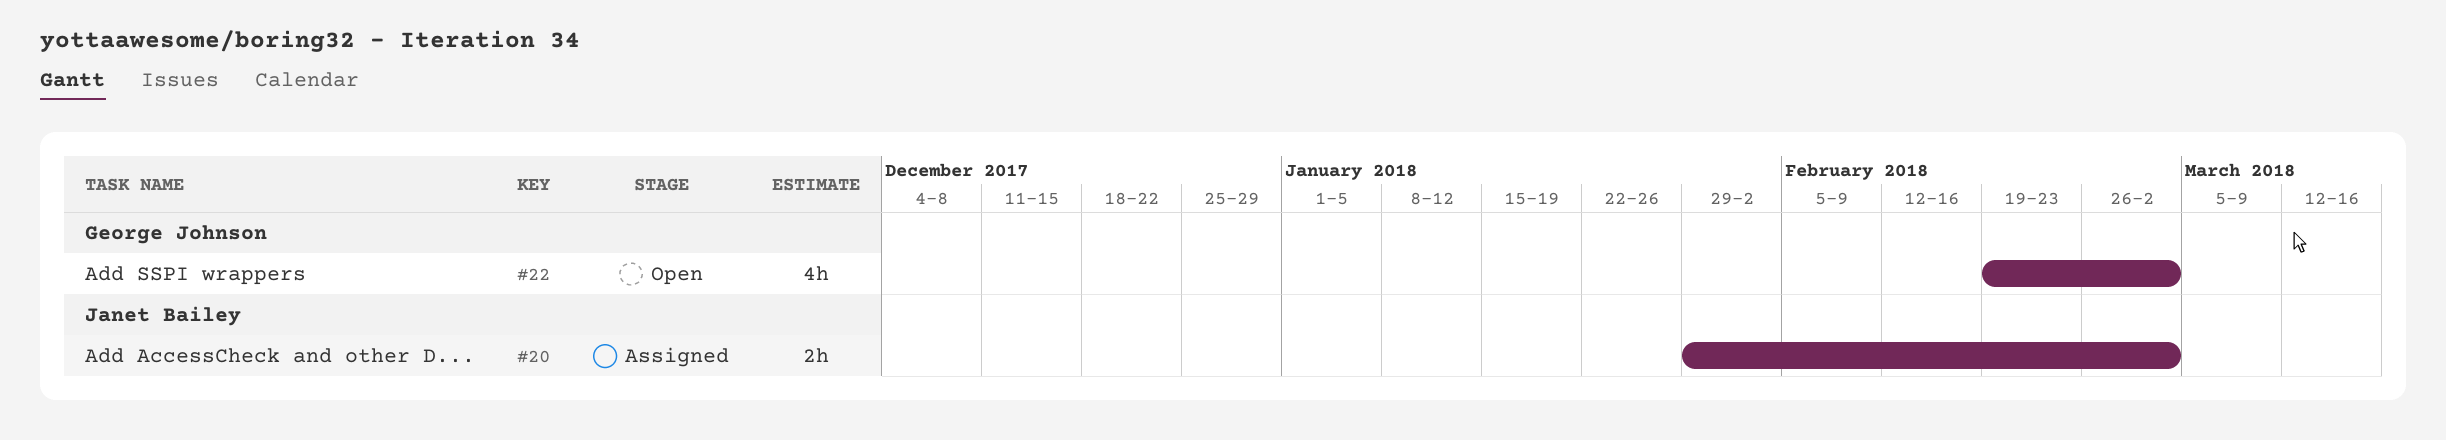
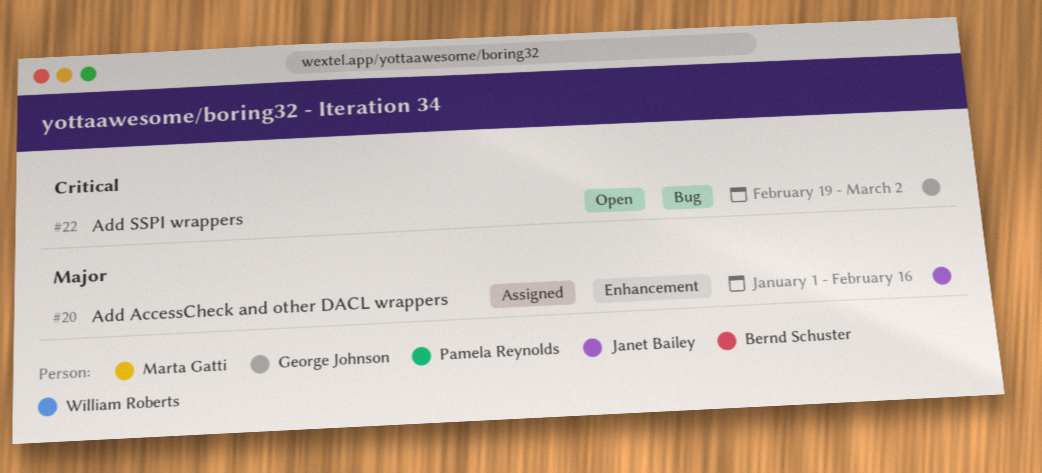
#20, start: Jan 29 -> Jan 1
#20, due: Mar 2 -> Feb 16

